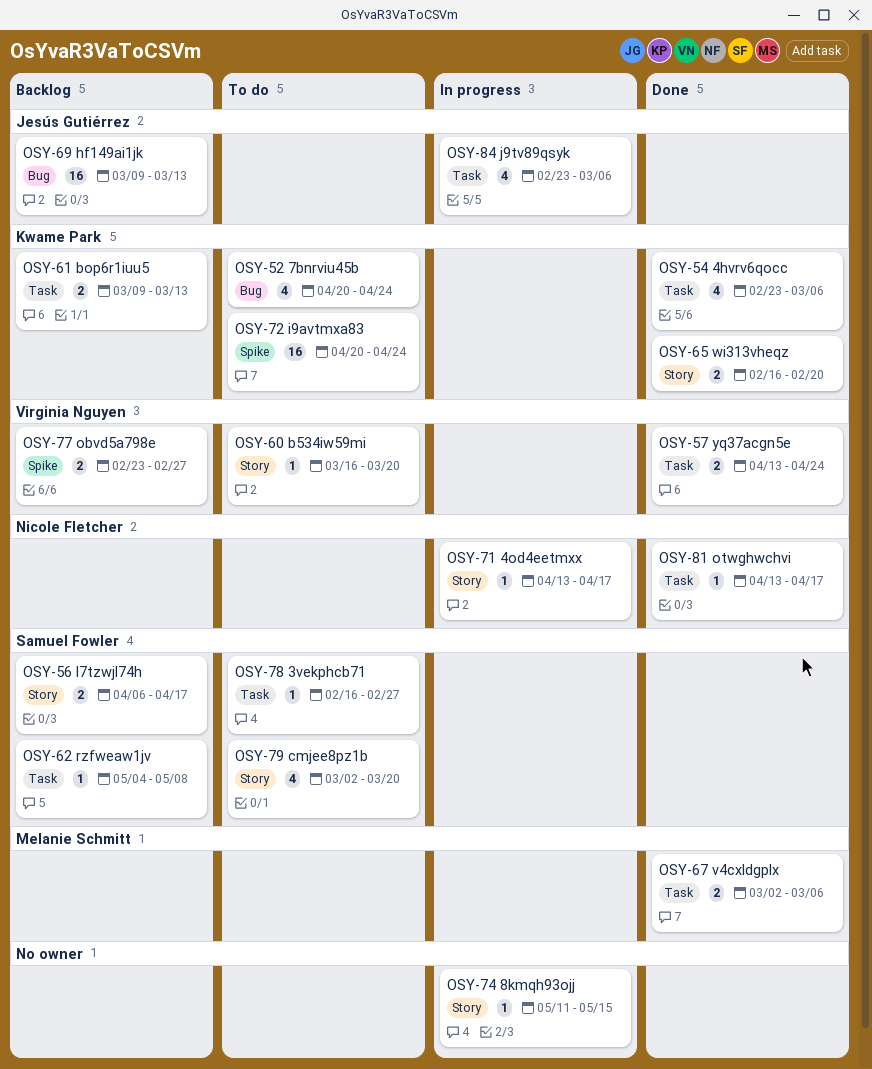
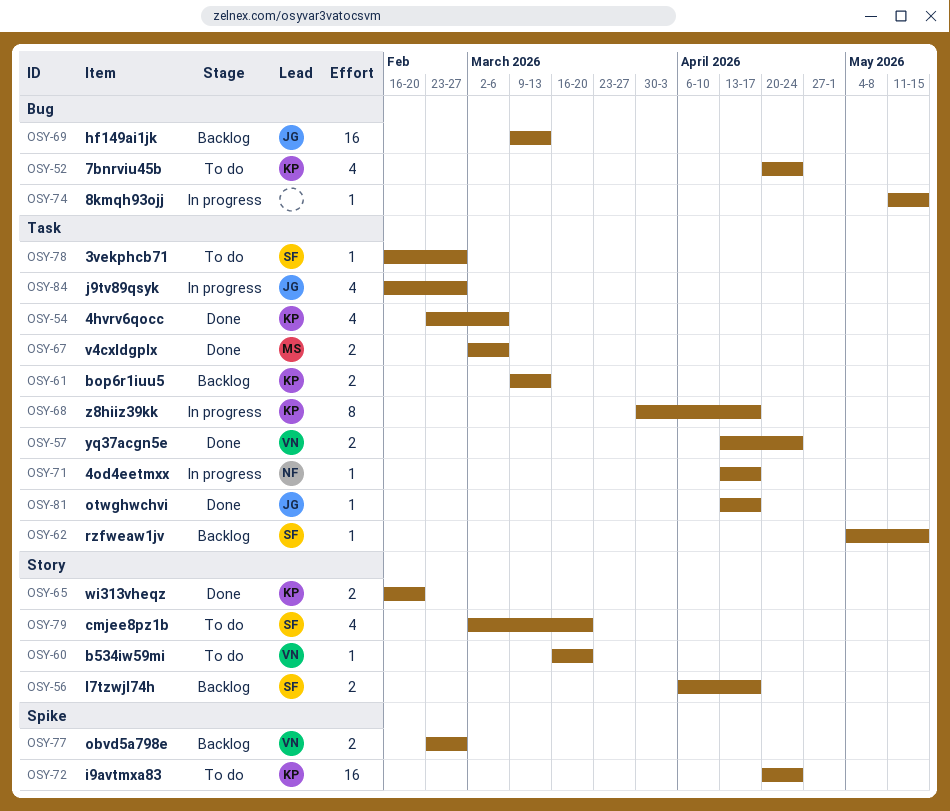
OSY-62, due: May 8 -> May 15
OSY-68: none -> present
OSY-71, label: Story -> Task
OSY-74, label: Story -> Bug
OSY-81, owner: Nicole Fletcher -> Jesús Gutiérrez
OSY-84, start: Feb 23 -> Feb 16
OSY-84, due: Mar 6 -> Feb 27

